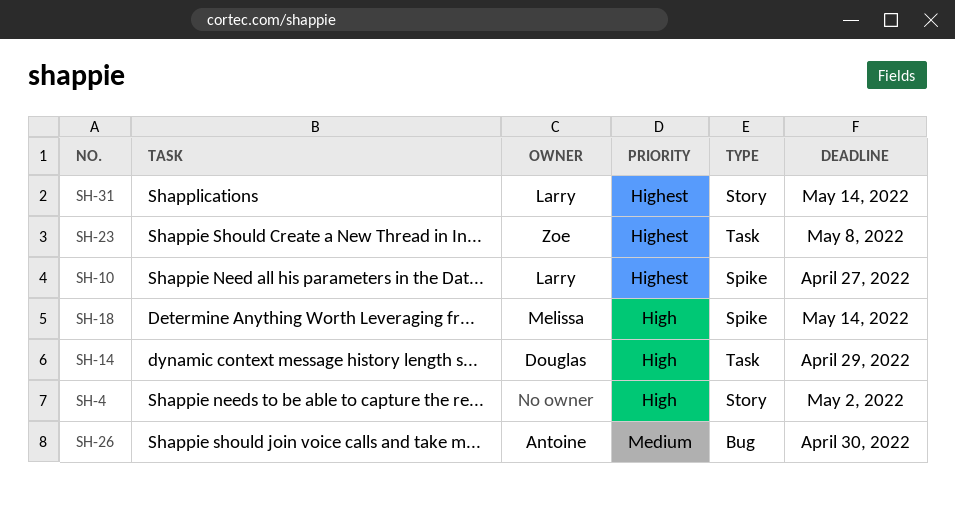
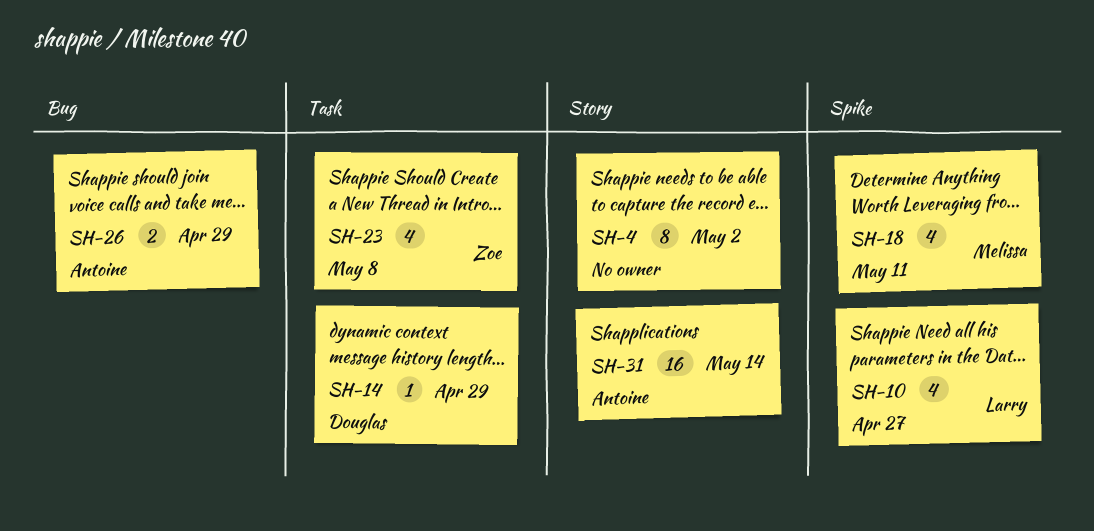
SH-18, due: May 14 -> May 11
SH-26, due: Apr 30 -> Apr 29
SH-31, owner: Larry -> Antoine

